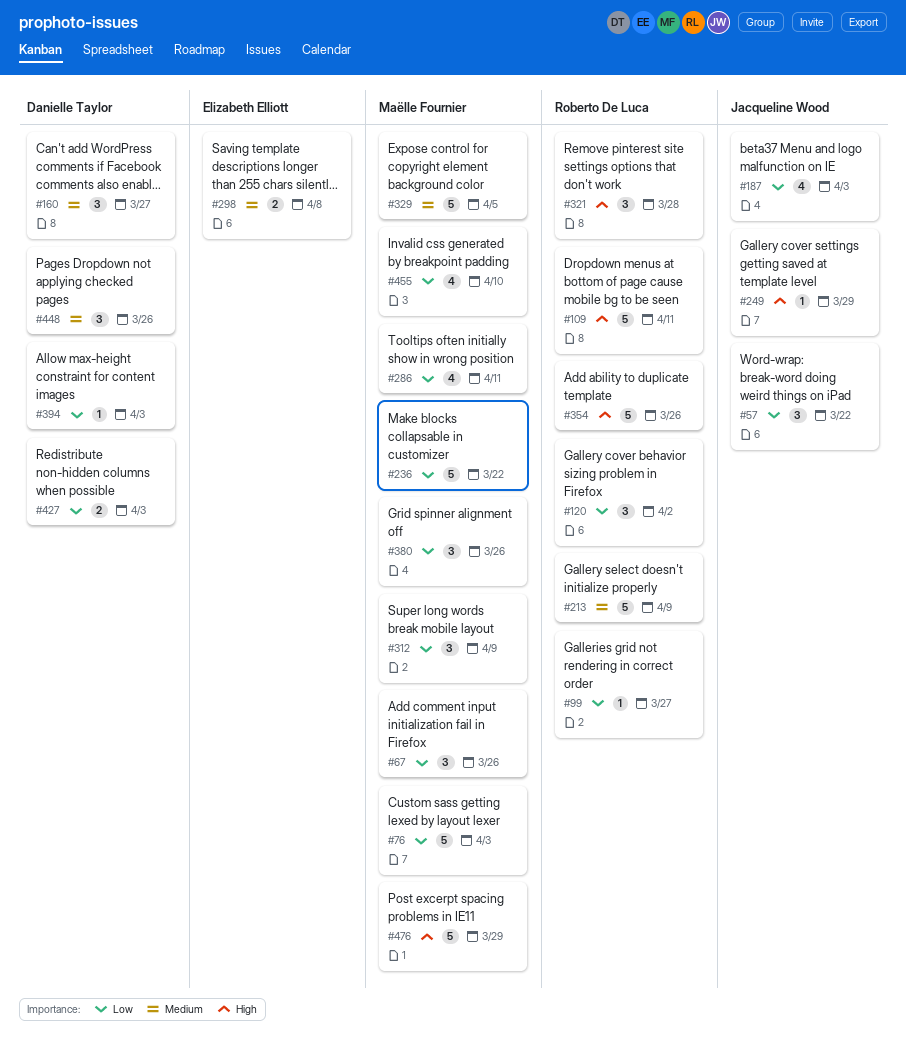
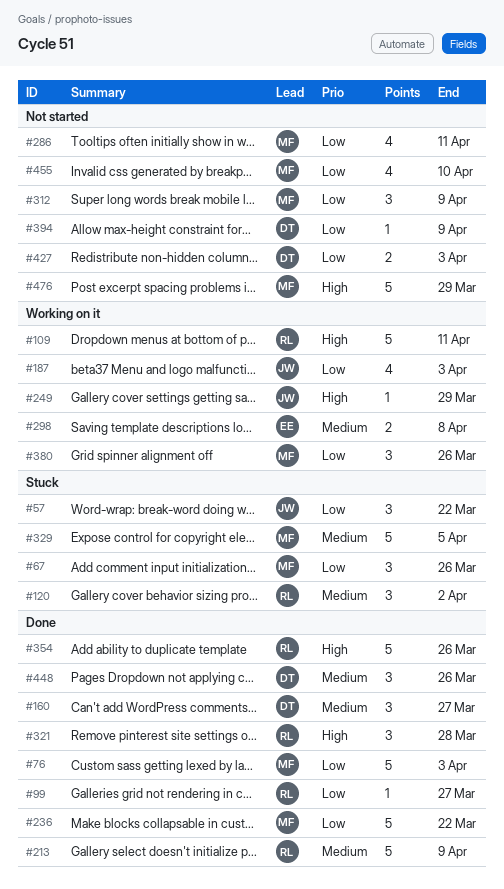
#120, priority: Low -> Medium
#394, due: Apr 3 -> Apr 9

